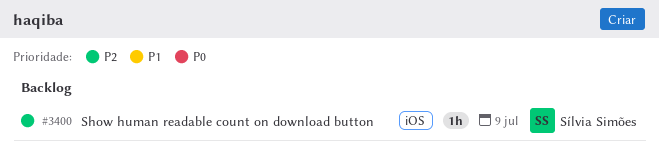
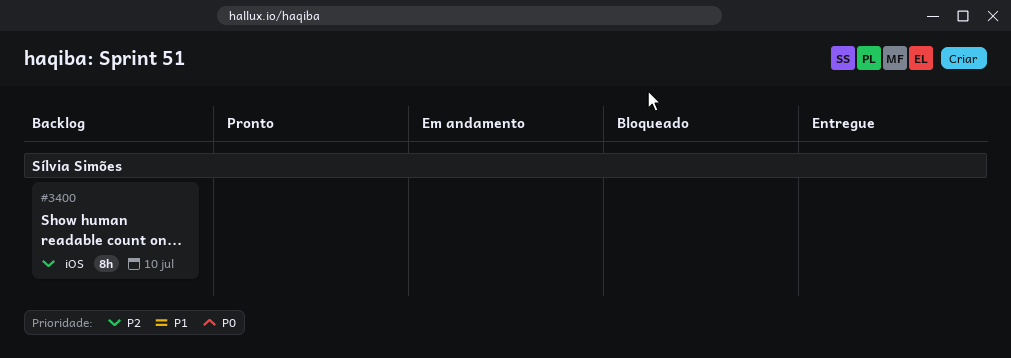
#3400, estimate: 1h -> 8h
#3400, due: Jul 9 -> Jul 10

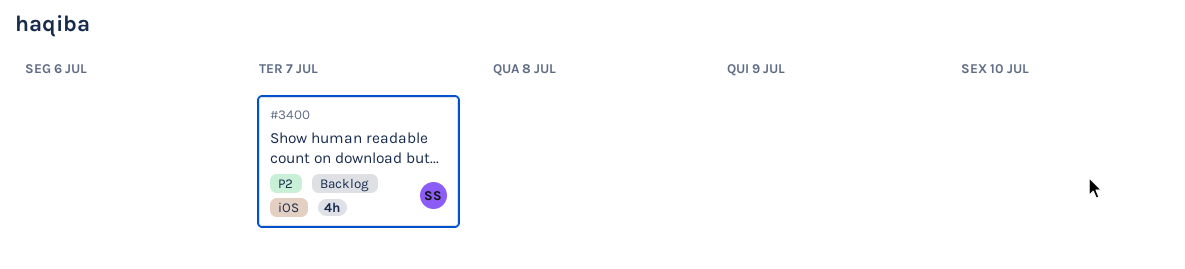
#3400, estimate: 8h -> 4h
#3400, due: Jul 10 -> Jul 7

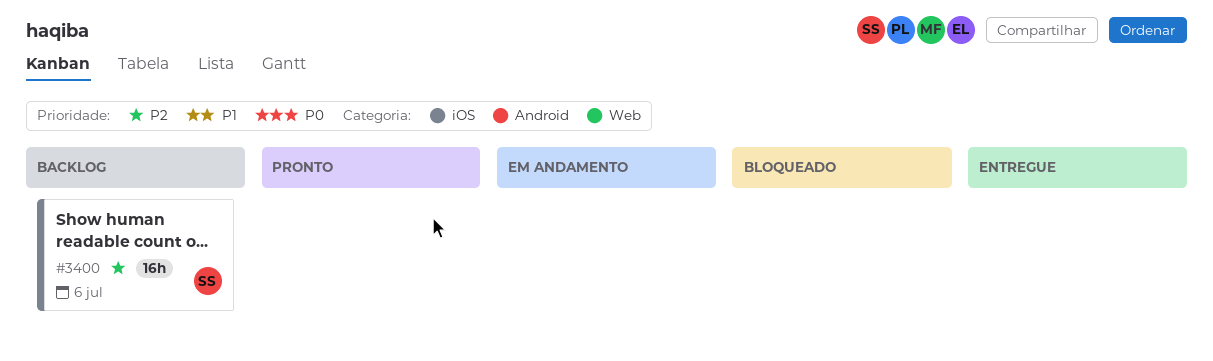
#3400, estimate: 4h -> 16h
#3400, due: Jul 7 -> Jul 6

